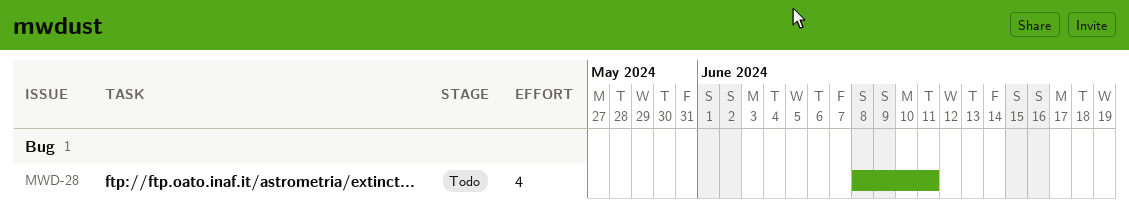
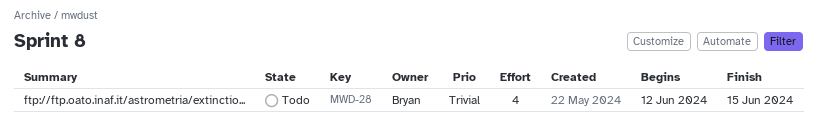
MWD-28, start: Jun 8 -> Jun 12
MWD-28, due: Jun 11 -> Jun 15

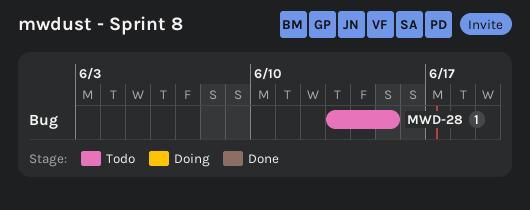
MWD-28, estimate: 4 -> 1
MWD-28, start: Jun 12 -> Jun 13

